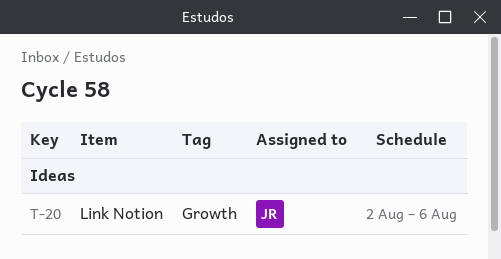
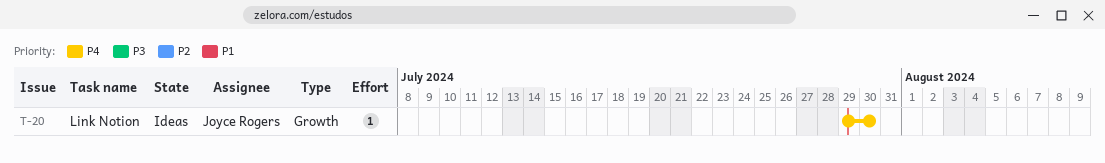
T-20, start: Aug 2 -> Jul 29
T-20, due: Aug 6 -> Jul 30

